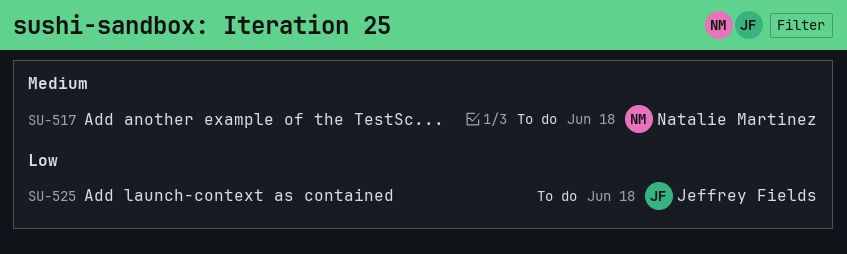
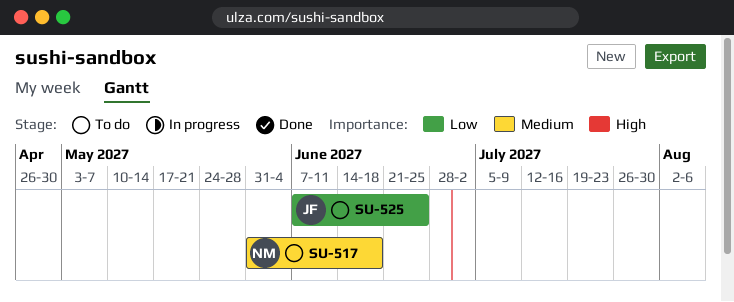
SU-525, due: Jun 18 -> Jun 25

